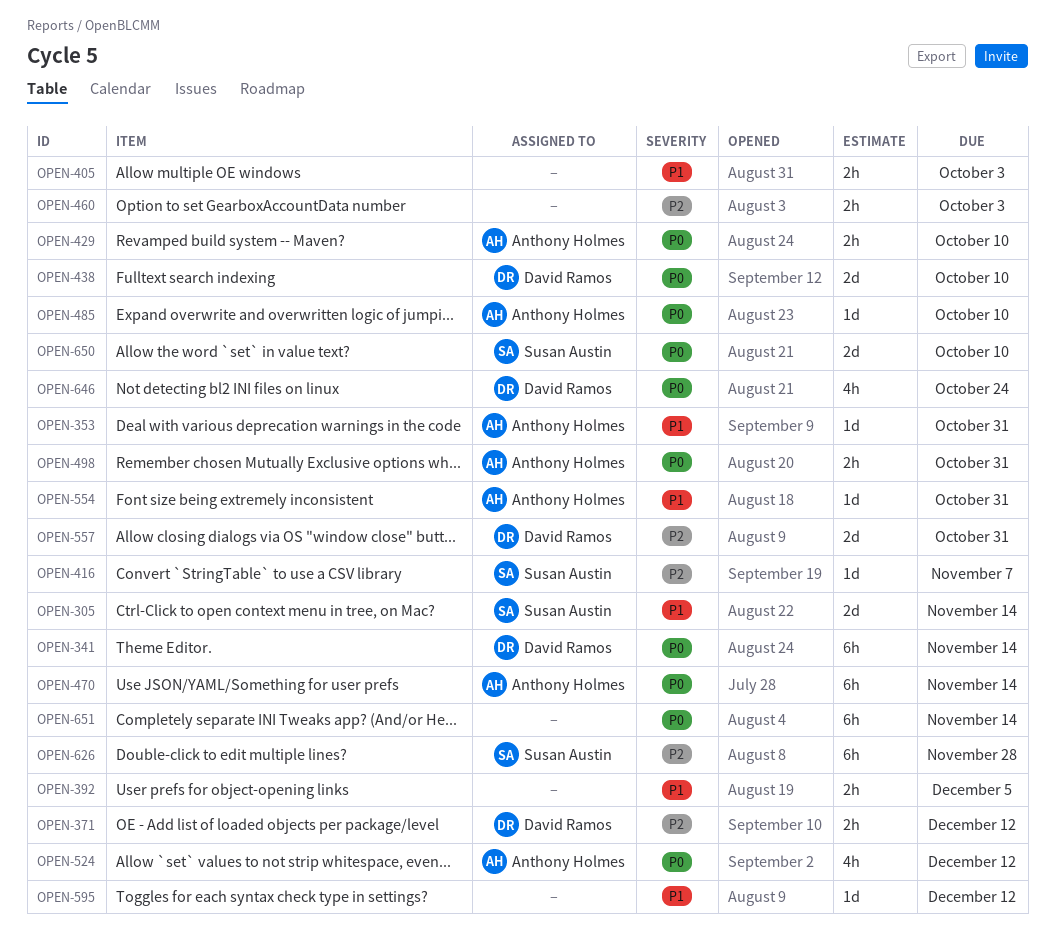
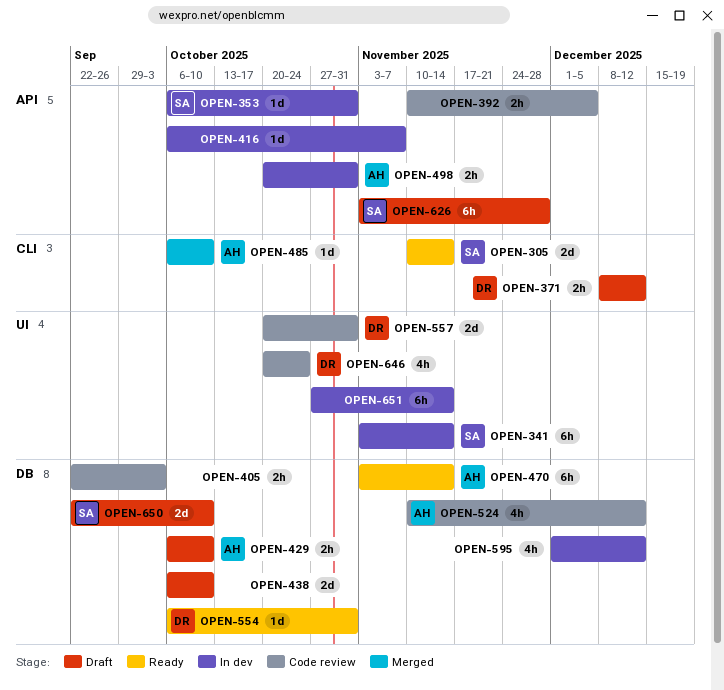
OPEN-341, owner: David Ramos -> Susan Austin
OPEN-353, owner: Anthony Holmes -> Susan Austin
OPEN-416, owner: Susan Austin -> none
OPEN-438, owner: David Ramos -> none
OPEN-460: present -> none
OPEN-554, owner: Anthony Holmes -> David Ramos
OPEN-595, estimate: 1d -> 4h

